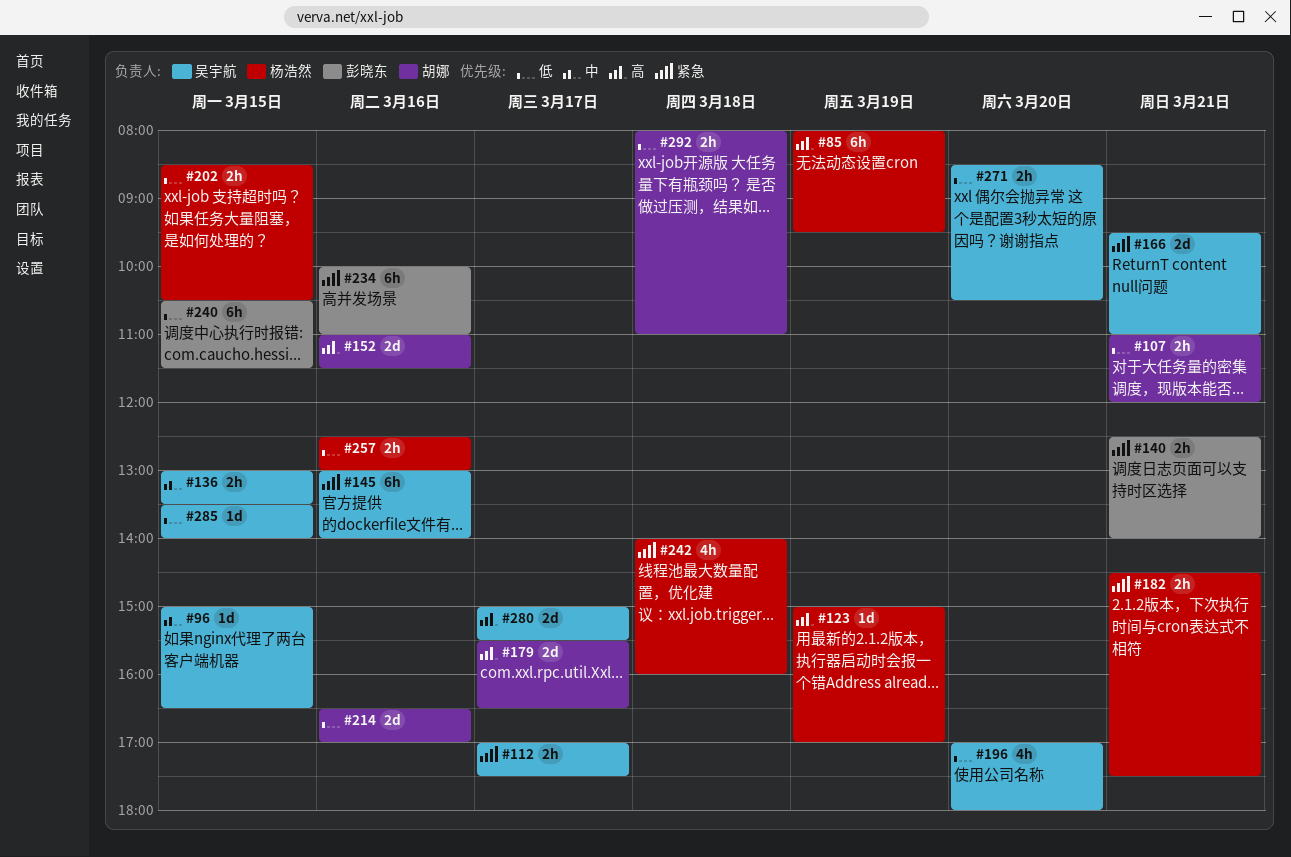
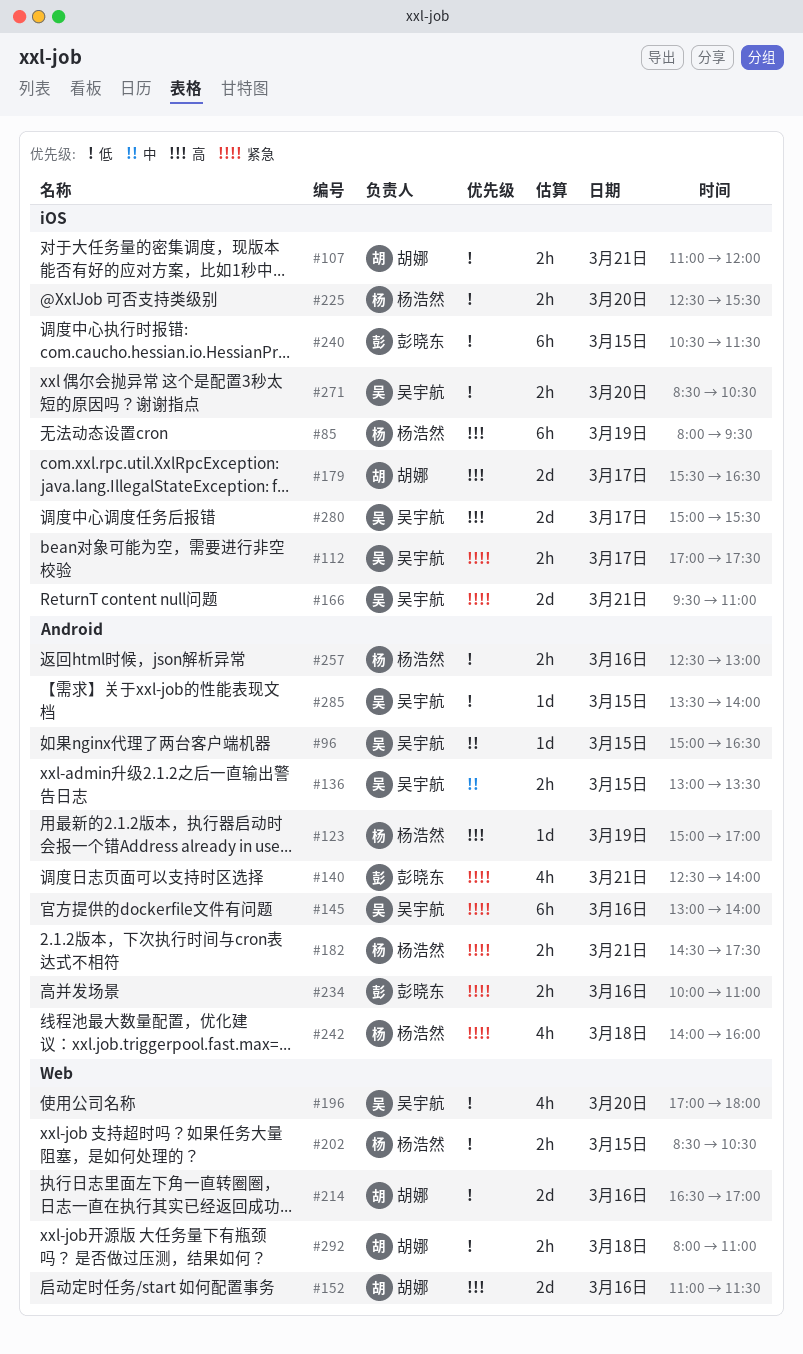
#140, estimate: 2h -> 4h
#225: none -> present
#234, estimate: 6h -> 2h

